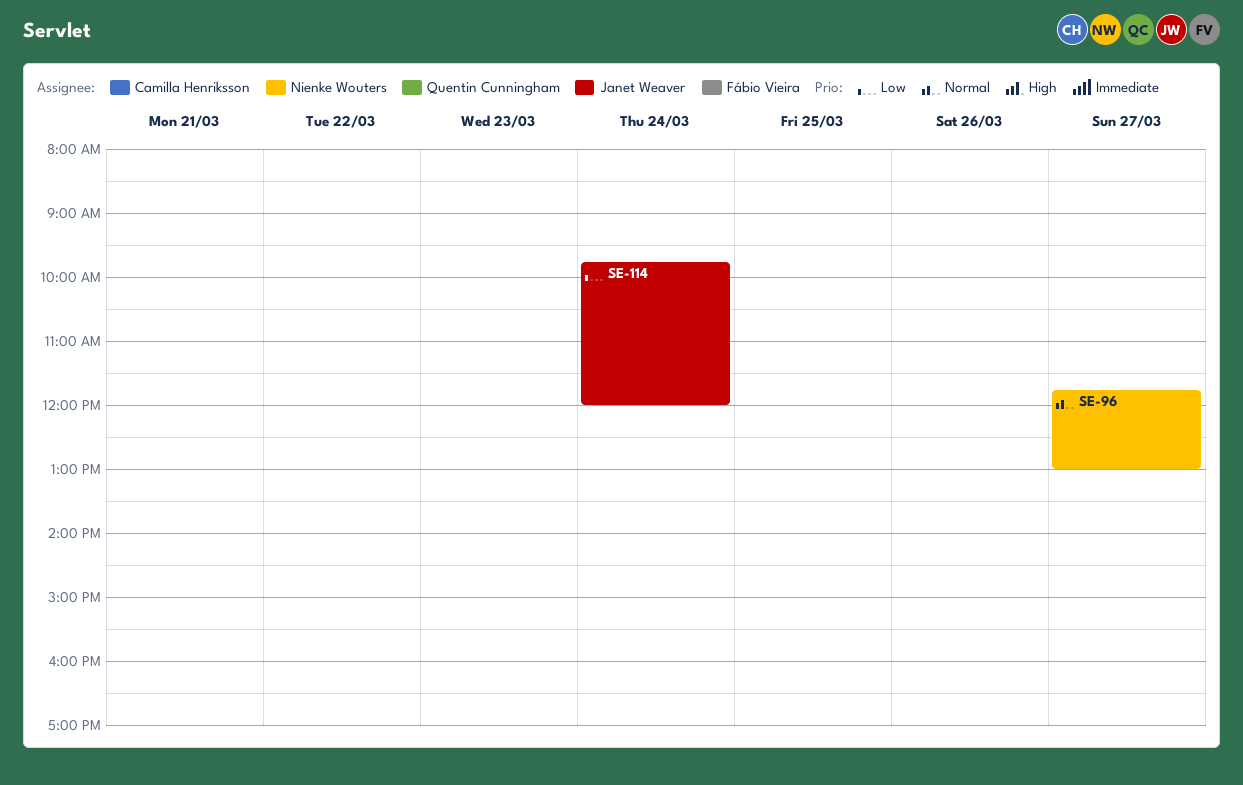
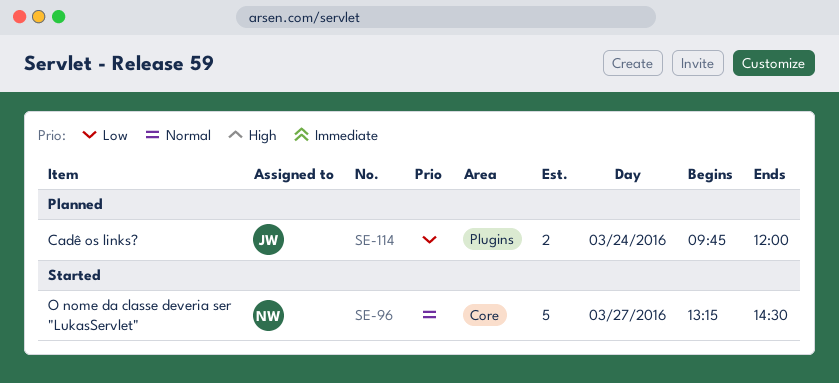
SE-96, begins: 11:45 -> 13:15
SE-96, ends: 13:00 -> 14:30

